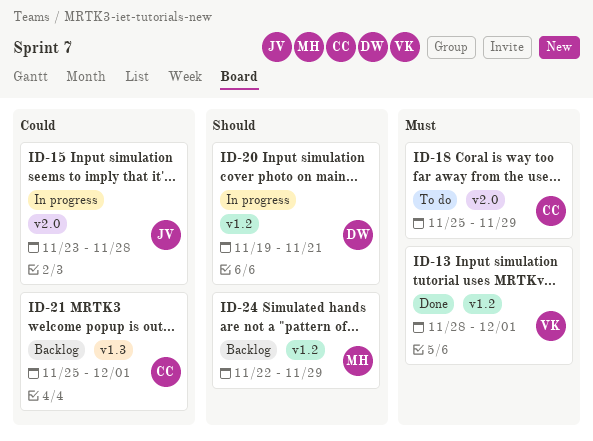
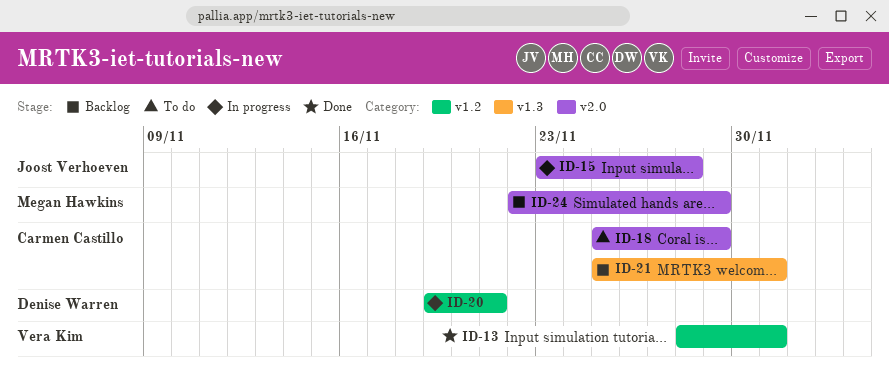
ID-24, label: v1.2 -> v2.0

